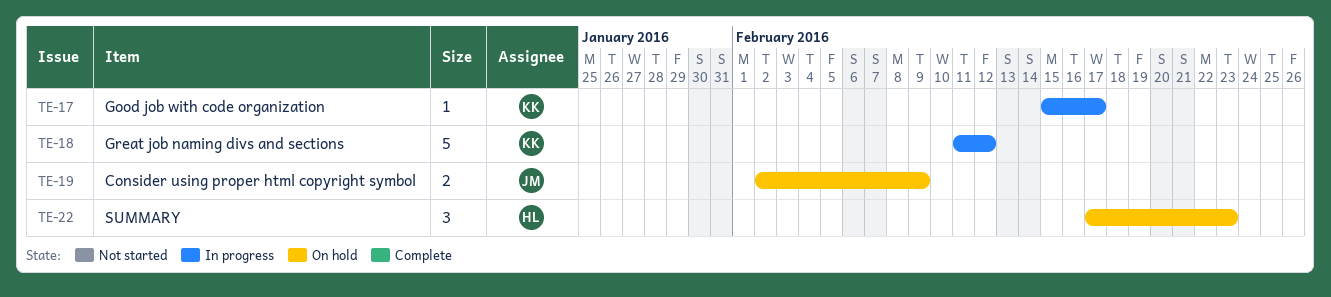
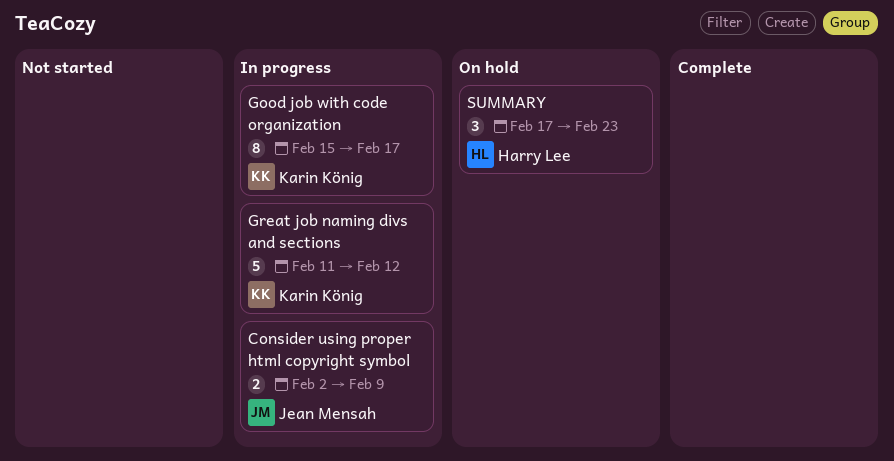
Consider using proper html copyright symbol, status: On hold -> In progress
Good job with code organization, estimate: 1 -> 8

